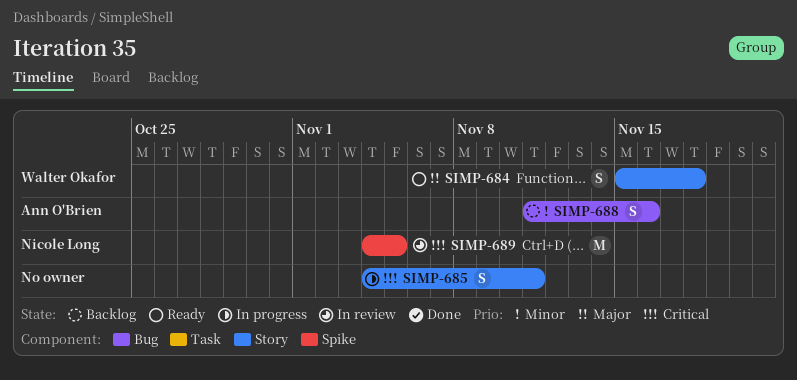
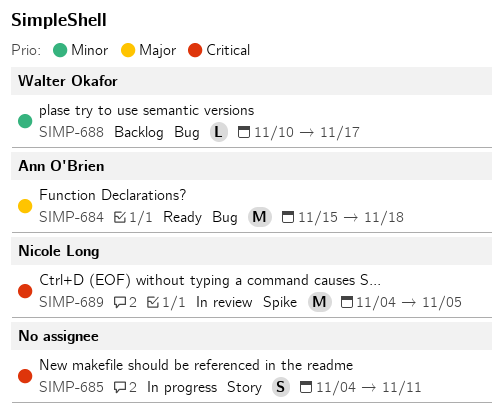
SIMP-684, owner: Walter Okafor -> Ann O'Brien
SIMP-684, label: Story -> Bug
SIMP-684, estimate: S -> M
SIMP-688, owner: Ann O'Brien -> Walter Okafor
SIMP-688, estimate: S -> L
SIMP-688, start: Nov 11 -> Nov 10
SIMP-688, due: Nov 16 -> Nov 17

